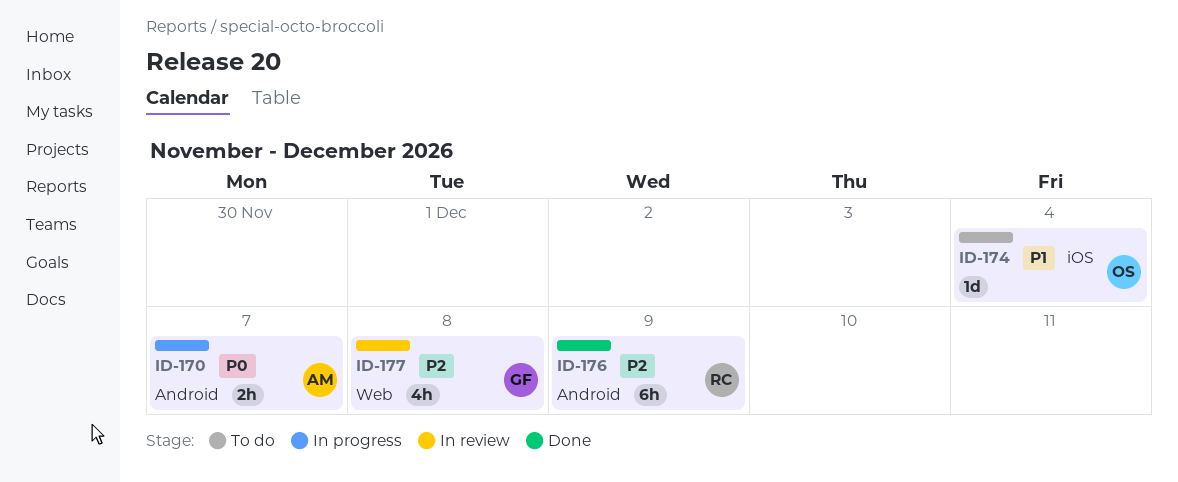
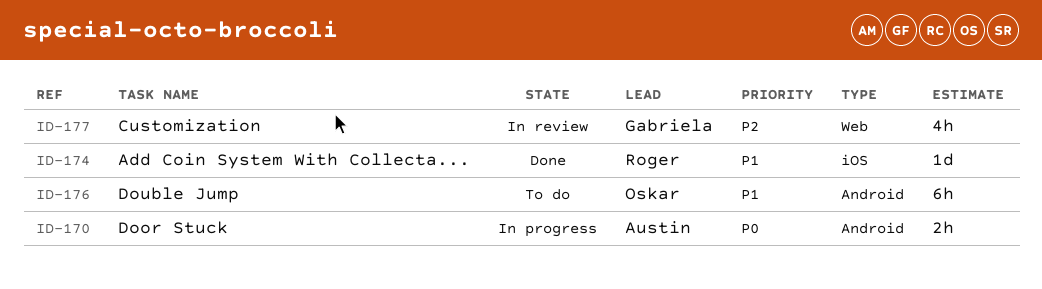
ID-174, status: To do -> Done
ID-174, owner: Oskar -> Roger
ID-176, status: Done -> To do
ID-176, owner: Roger -> Oskar
ID-176, priority: P2 -> P1

